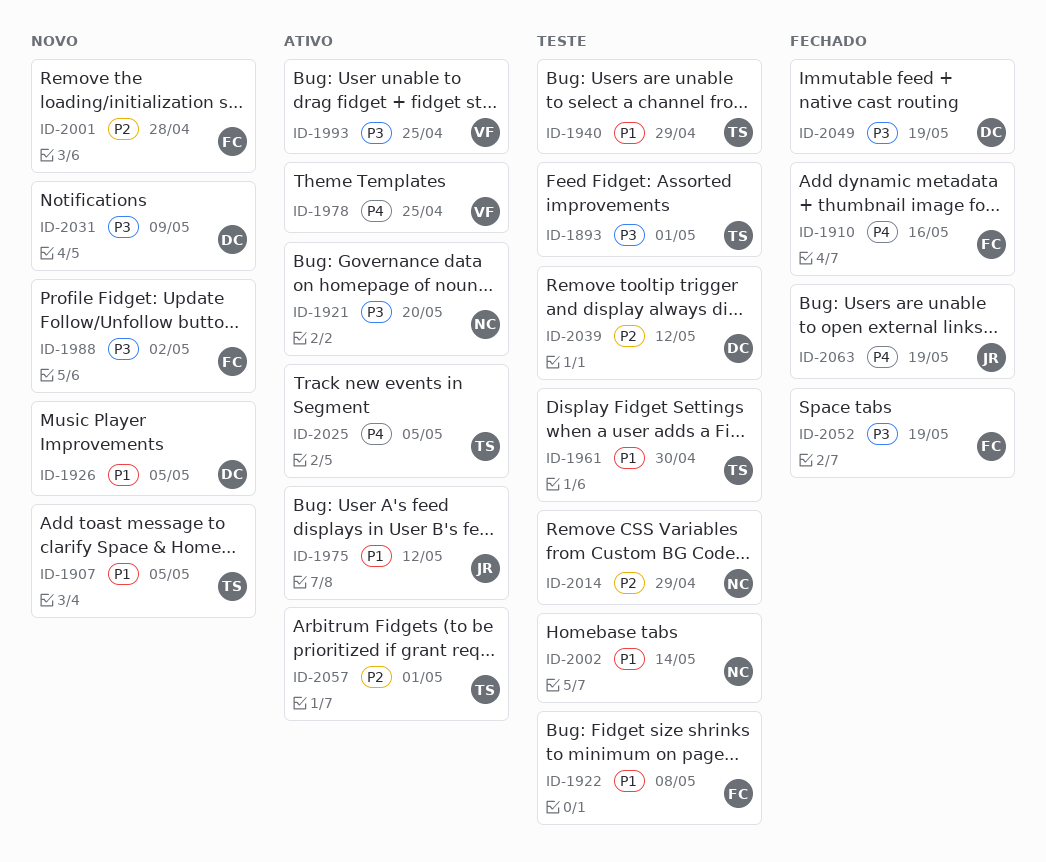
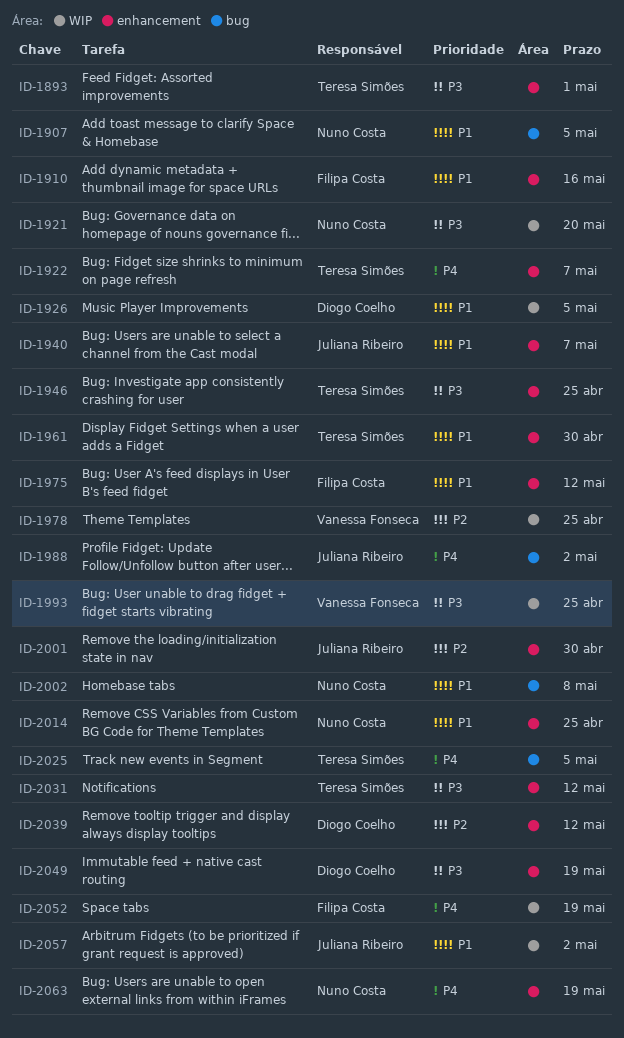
ID-1907, owner: Teresa Simões -> Nuno Costa
ID-1910, priority: P4 -> P1
ID-1922, owner: Filipa Costa -> Teresa Simões
ID-1922, priority: P1 -> P4
ID-1922, due: May 8 -> May 7
ID-1940, owner: Teresa Simões -> Juliana Ribeiro
ID-1940, due: Apr 29 -> May 7
ID-1946: none -> present
ID-1975, owner: Juliana Ribeiro -> Filipa Costa
ID-1978, priority: P4 -> P2
ID-1988, owner: Filipa Costa -> Juliana Ribeiro
ID-1988, priority: P3 -> P4
ID-2001, owner: Filipa Costa -> Juliana Ribeiro
ID-2001, due: Apr 28 -> Apr 30
ID-2002, due: May 14 -> May 8
ID-2014, priority: P2 -> P1
ID-2014, due: Apr 29 -> Apr 25
ID-2031, owner: Diogo Coelho -> Teresa Simões
ID-2031, due: May 9 -> May 12
ID-2052, priority: P3 -> P4
ID-2057, owner: Teresa Simões -> Juliana Ribeiro
ID-2057, priority: P2 -> P1
ID-2057, due: May 1 -> May 2
ID-2063, owner: Juliana Ribeiro -> Nuno Costa

